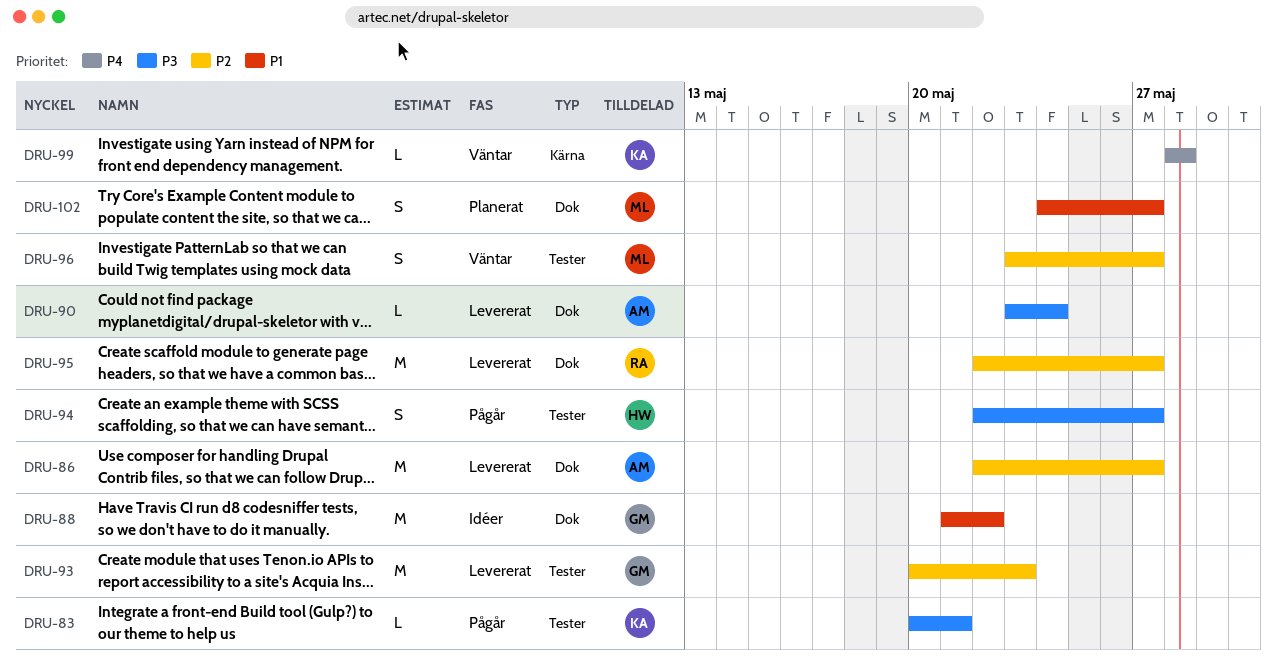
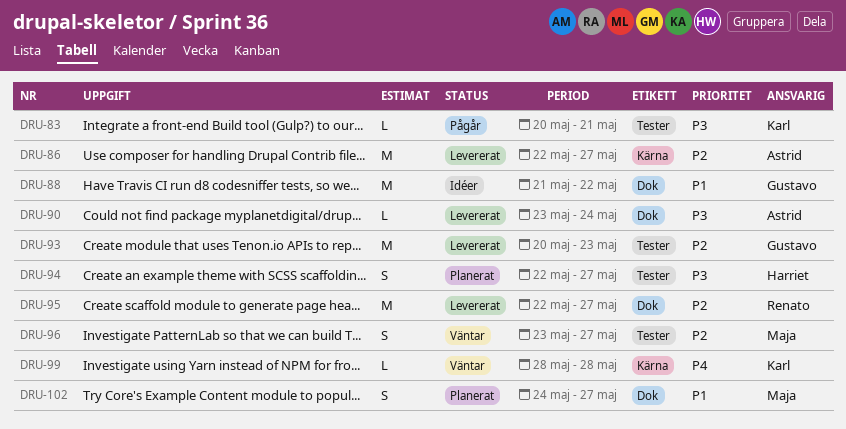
DRU-86, label: Dok -> Kärna
DRU-94, status: Pågår -> Planerat

